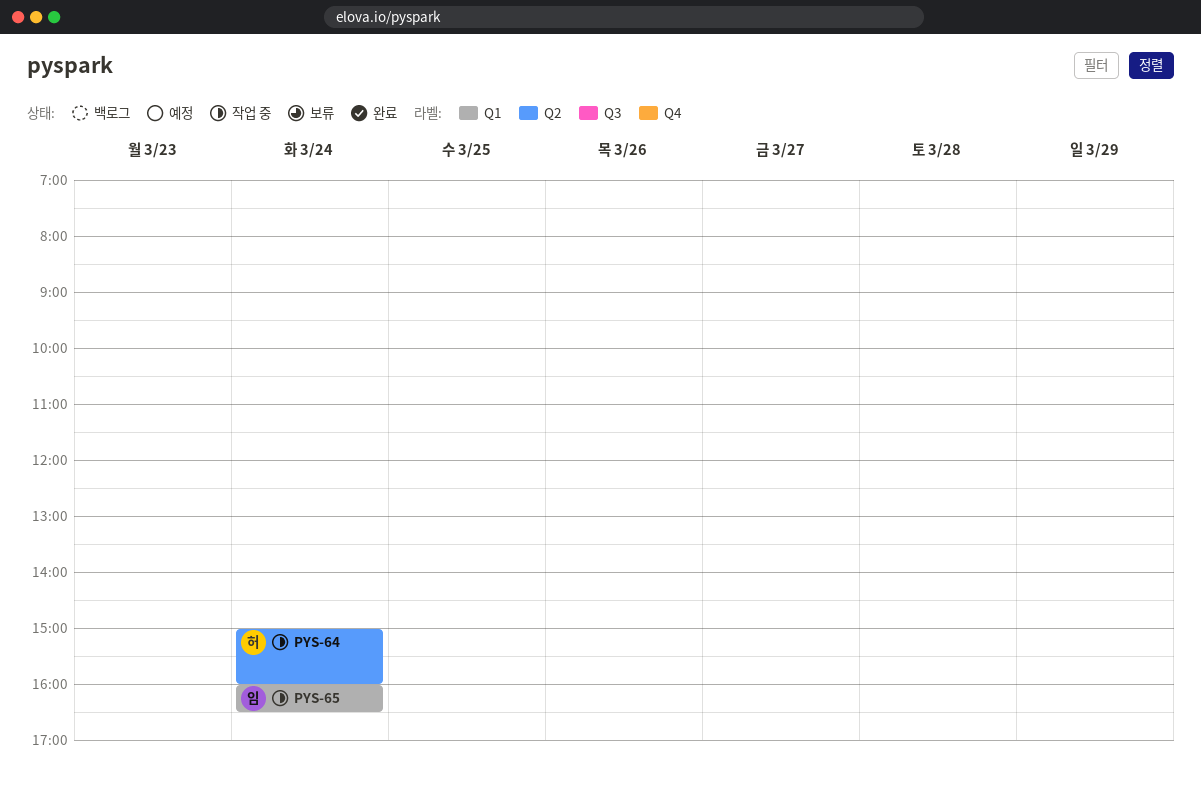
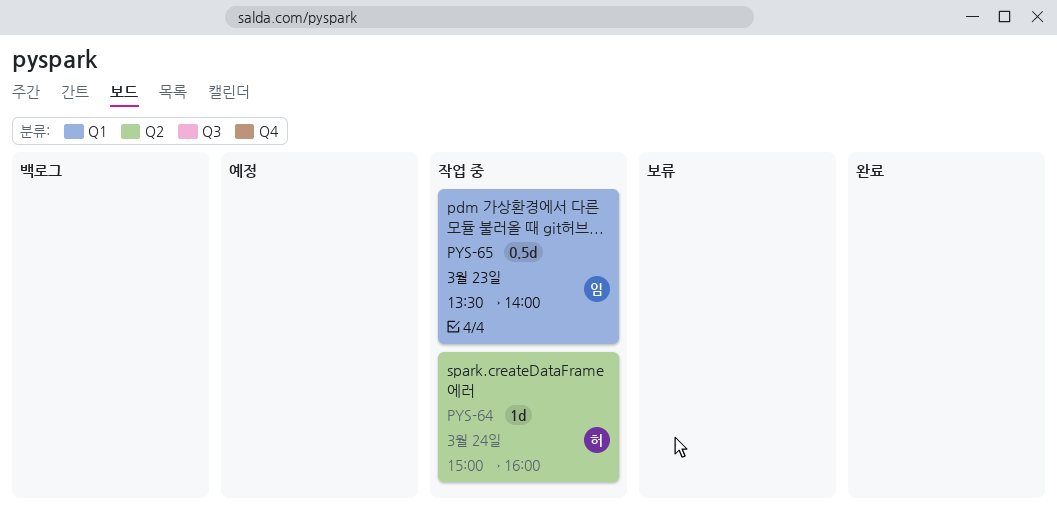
PYS-65, day: Mar 24 -> Mar 23
PYS-65, begins: 16:00 -> 13:30
PYS-65, ends: 16:30 -> 14:00

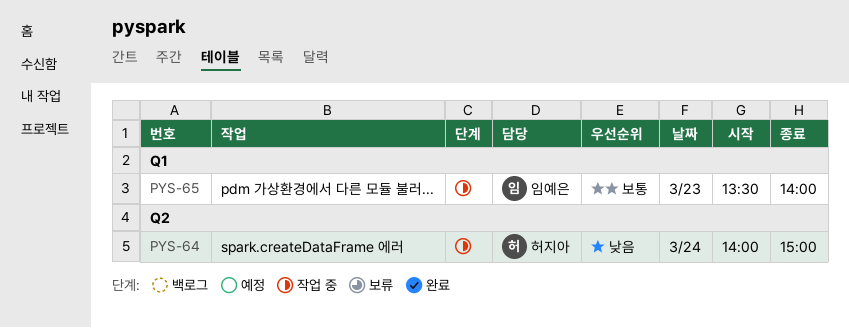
PYS-64, begins: 15:00 -> 14:00
PYS-64, ends: 16:00 -> 15:00

